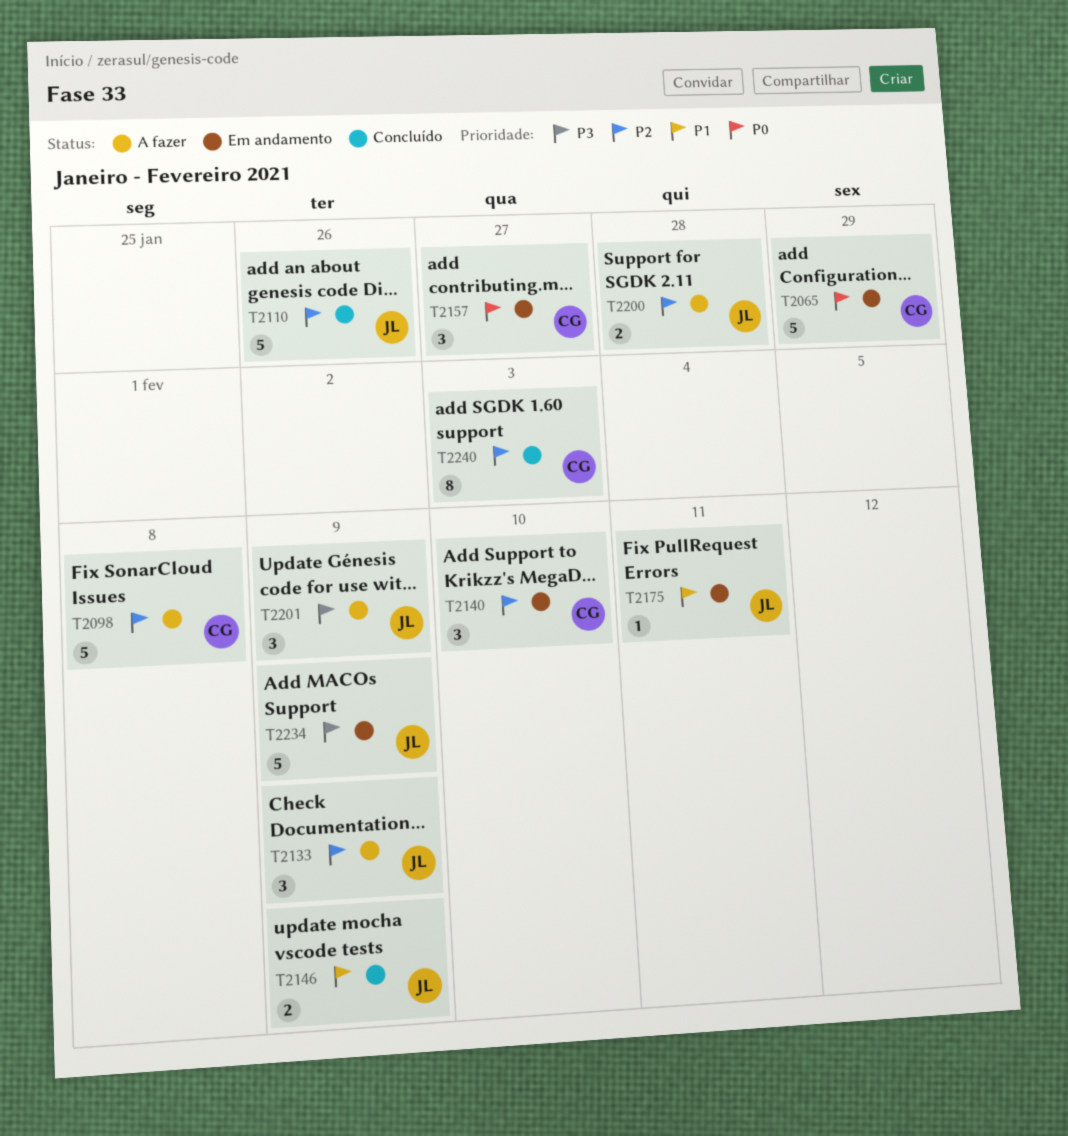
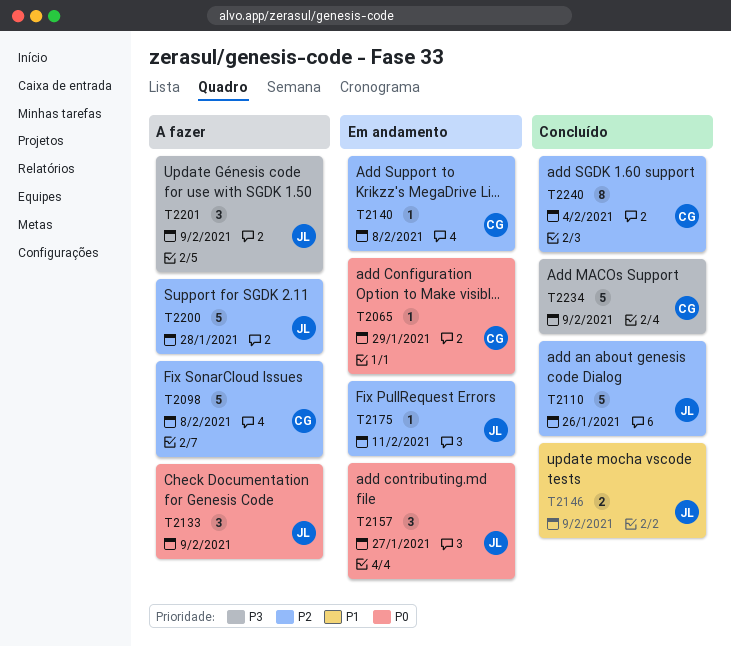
T2065, estimate: 5 -> 1
T2133, priority: P2 -> P0
T2140, estimate: 3 -> 1
T2140, due: Feb 10 -> Feb 8
T2157, owner: CG -> JL
T2175, priority: P1 -> P2
T2200, estimate: 2 -> 5
T2234, status: Em andamento -> Concluído
T2234, owner: JL -> CG
T2240, due: Feb 3 -> Feb 4

